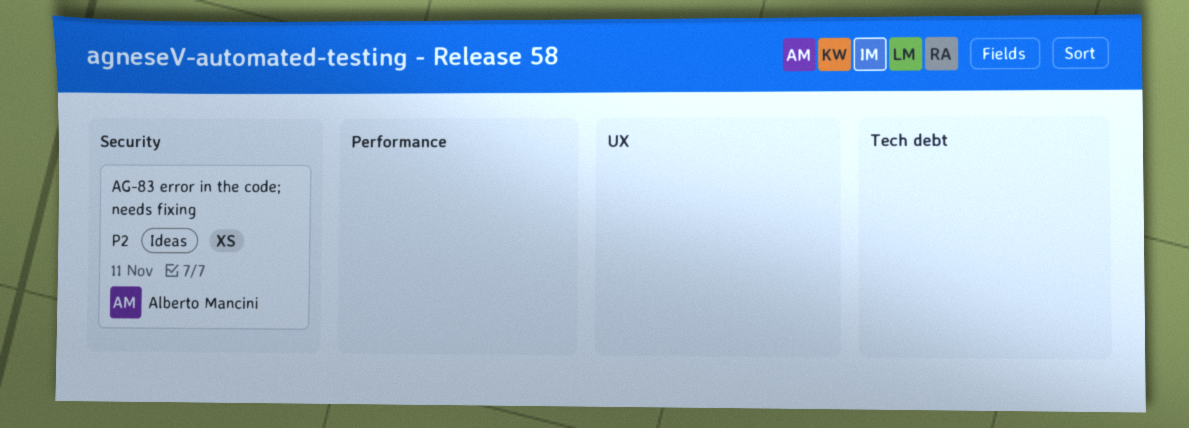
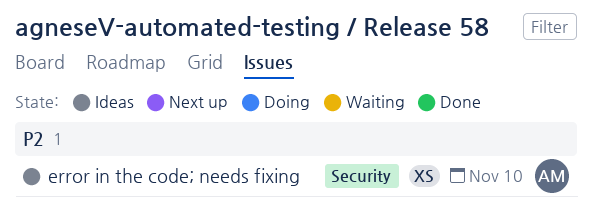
error in the code; needs fixing, due: Nov 11 -> Nov 10

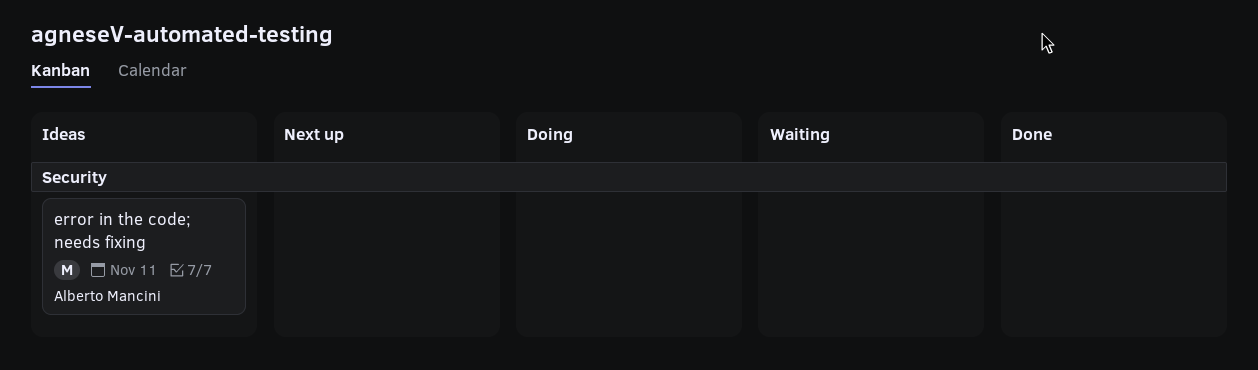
error in the code; needs fixing, estimate: XS -> M
error in the code; needs fixing, due: Nov 10 -> Nov 11

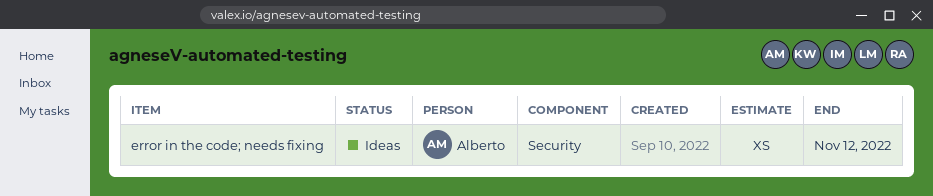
error in the code; needs fixing, estimate: M -> XS
error in the code; needs fixing, due: Nov 11 -> Nov 12

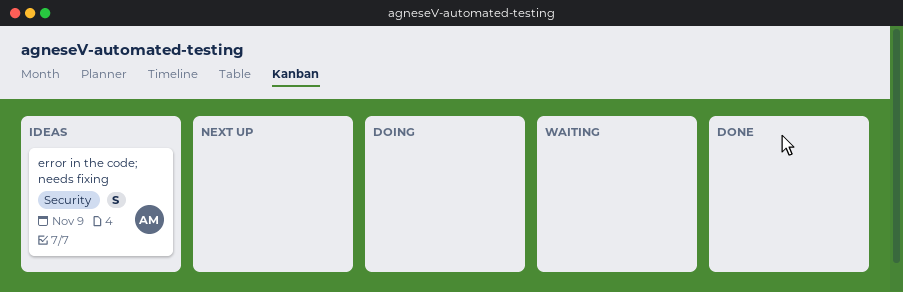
error in the code; needs fixing, estimate: XS -> S
error in the code; needs fixing, due: Nov 12 -> Nov 9

